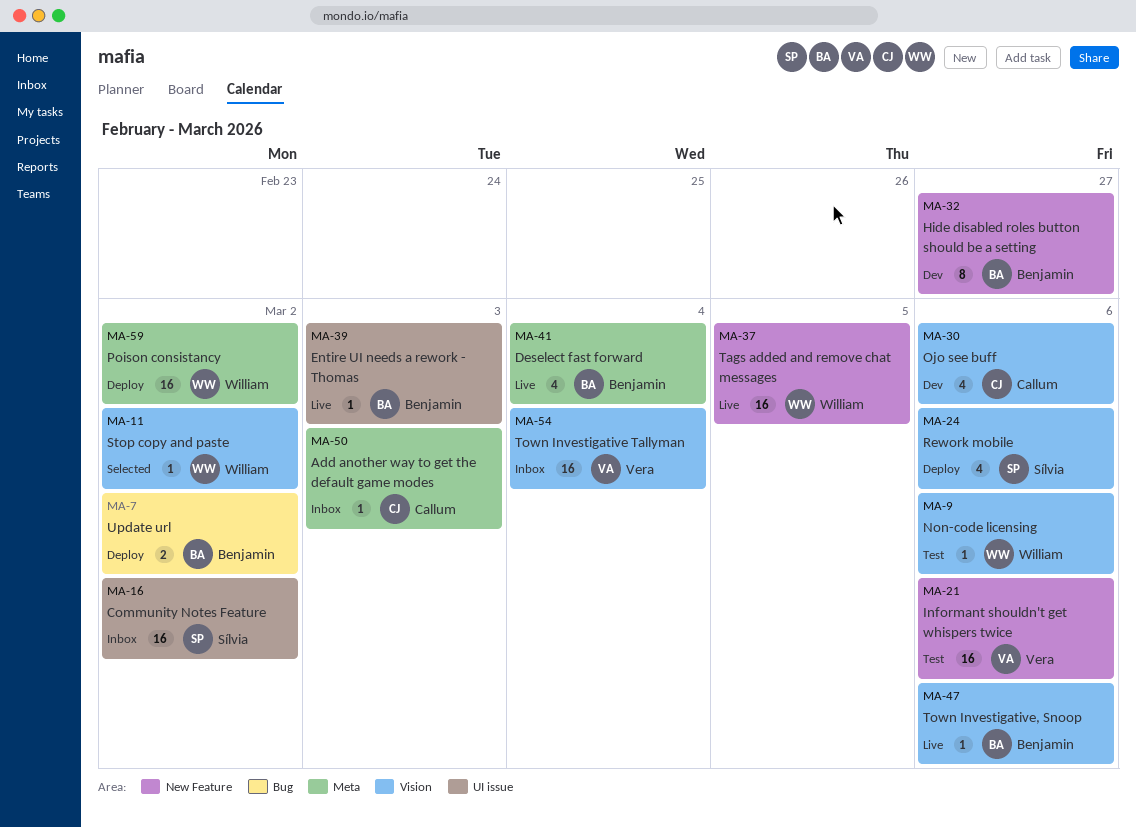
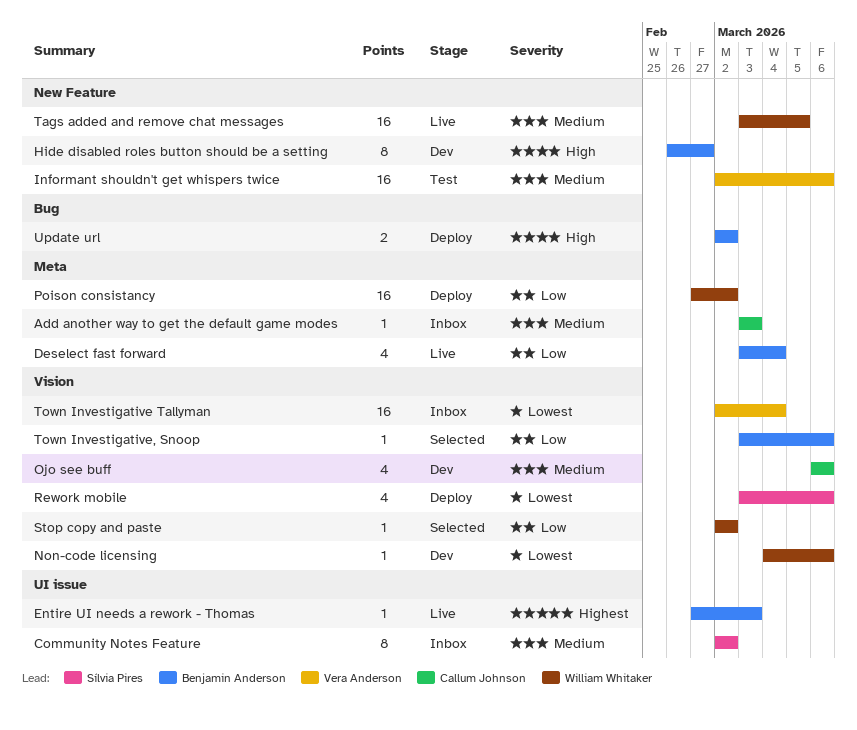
Community Notes Feature, estimate: 16 -> 8
Non-code licensing, status: Test -> Dev
Town Investigative, Snoop, status: Live -> Selected

